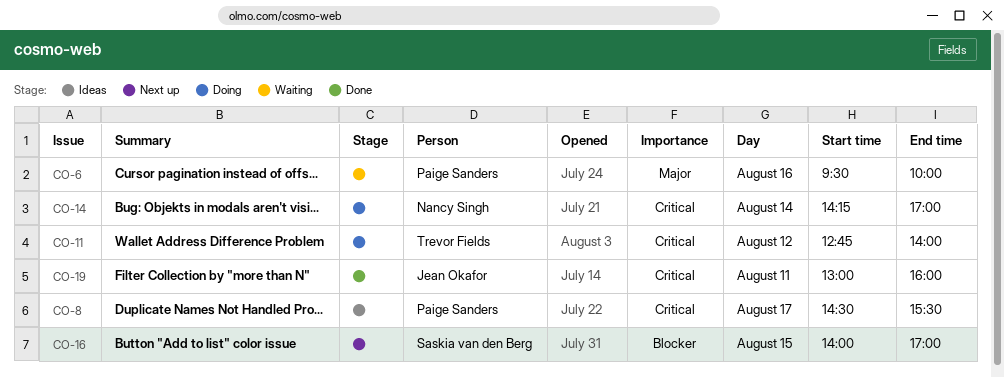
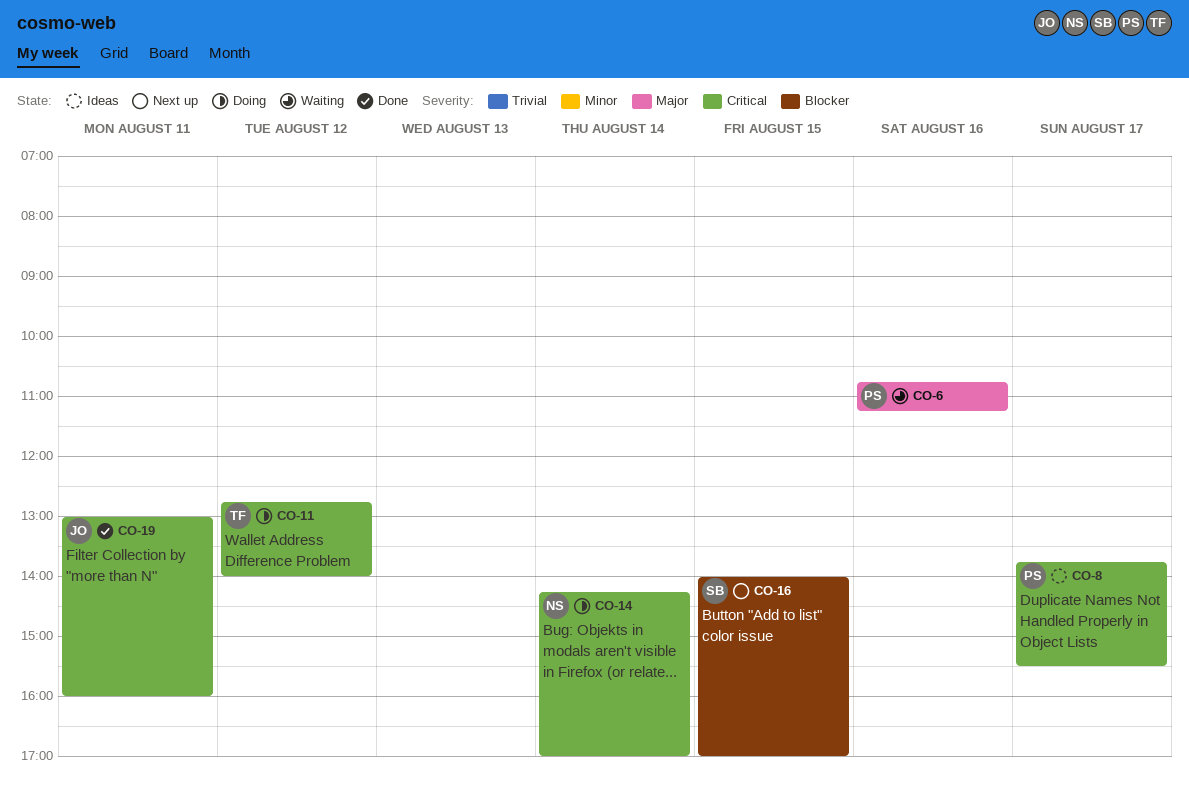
CO-6, begins: 09:30 -> 10:45
CO-6, ends: 10:00 -> 11:15
CO-8, begins: 14:30 -> 13:45

